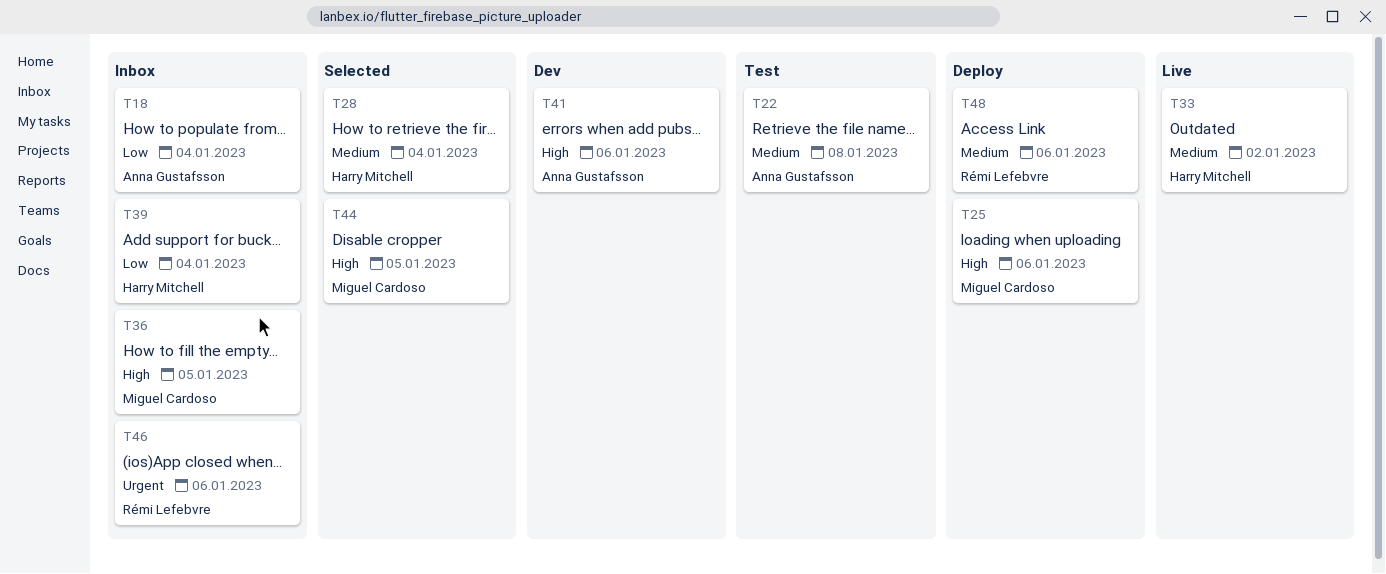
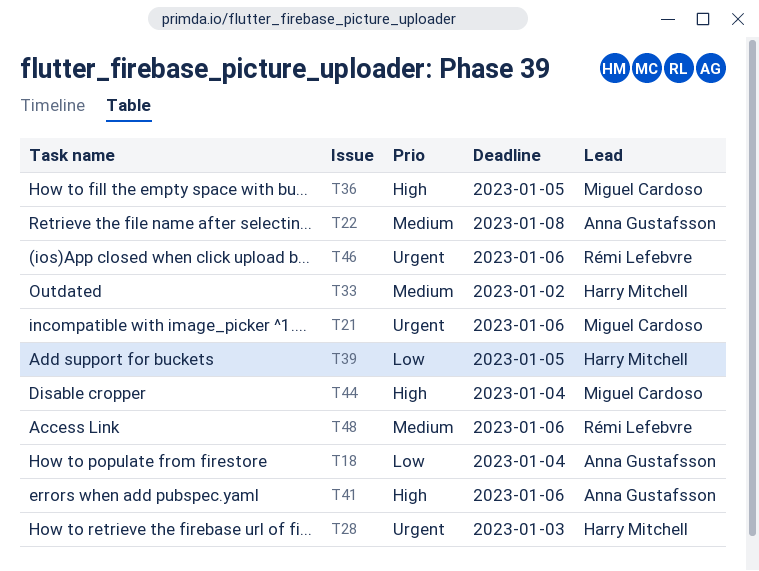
T21: none -> present
T25: present -> none
T28, priority: Medium -> Urgent
T28, due: Jan 4 -> Jan 3
T39, due: Jan 4 -> Jan 5
T44, due: Jan 5 -> Jan 4

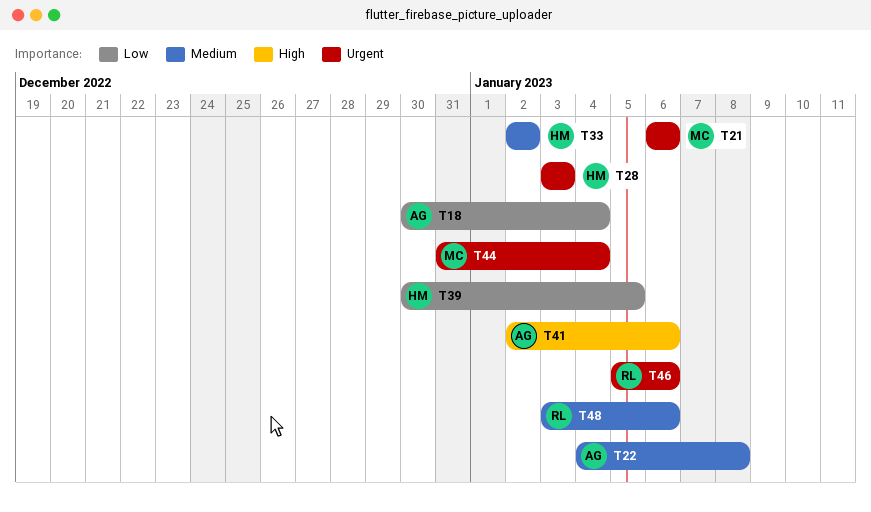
T36: present -> none
T44, priority: High -> Urgent

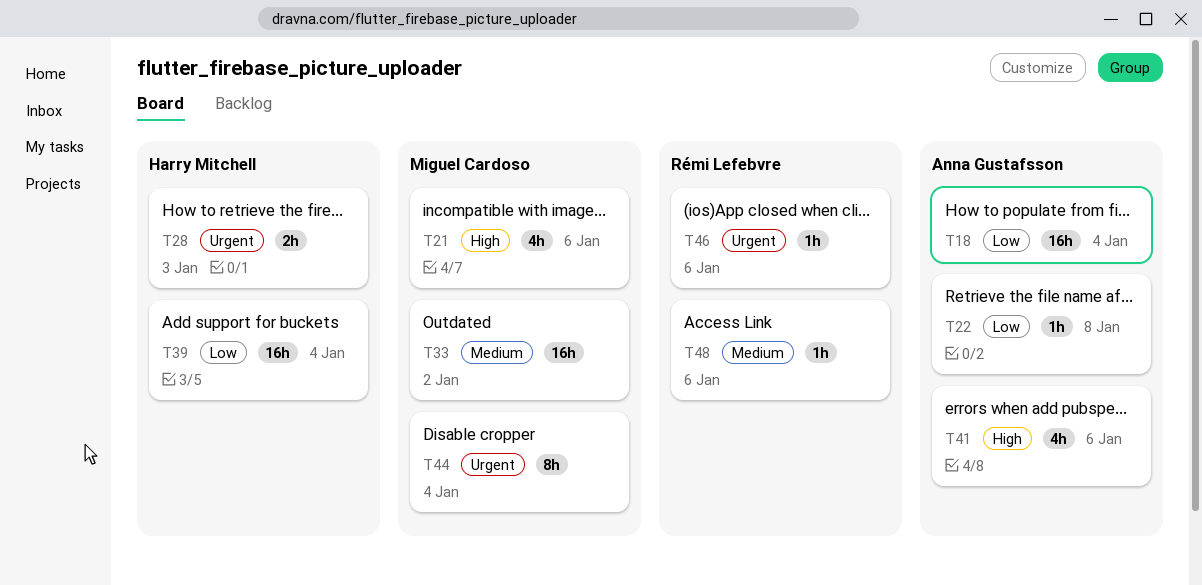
T21, priority: Urgent -> High
T22, priority: Medium -> Low
T33, owner: Harry Mitchell -> Miguel Cardoso
T39, due: Jan 5 -> Jan 4

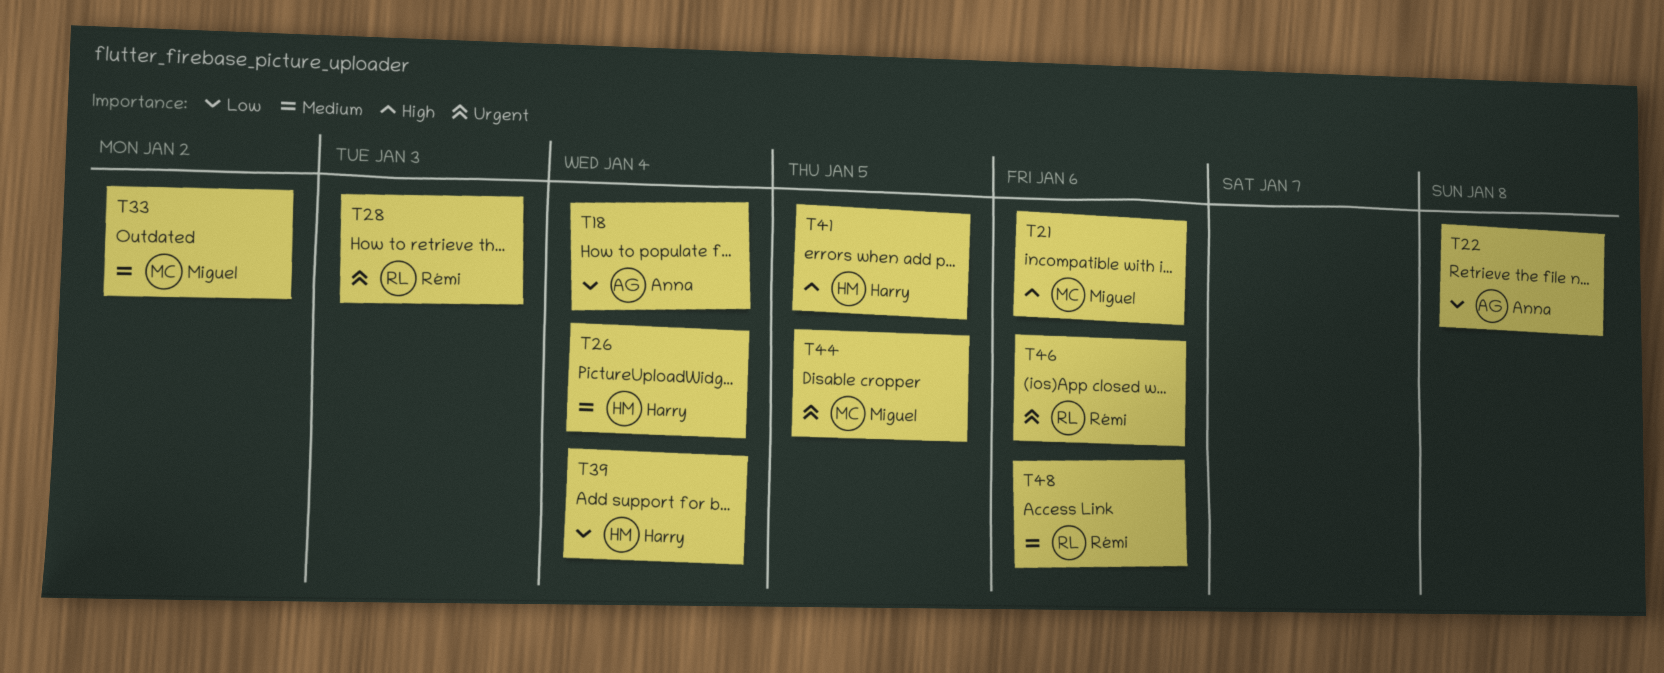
T26: none -> present
T28, owner: Harry Mitchell -> Rémi Lefebvre
T41, owner: Anna Gustafsson -> Harry Mitchell
T41, due: Jan 6 -> Jan 5
T44, due: Jan 4 -> Jan 5

